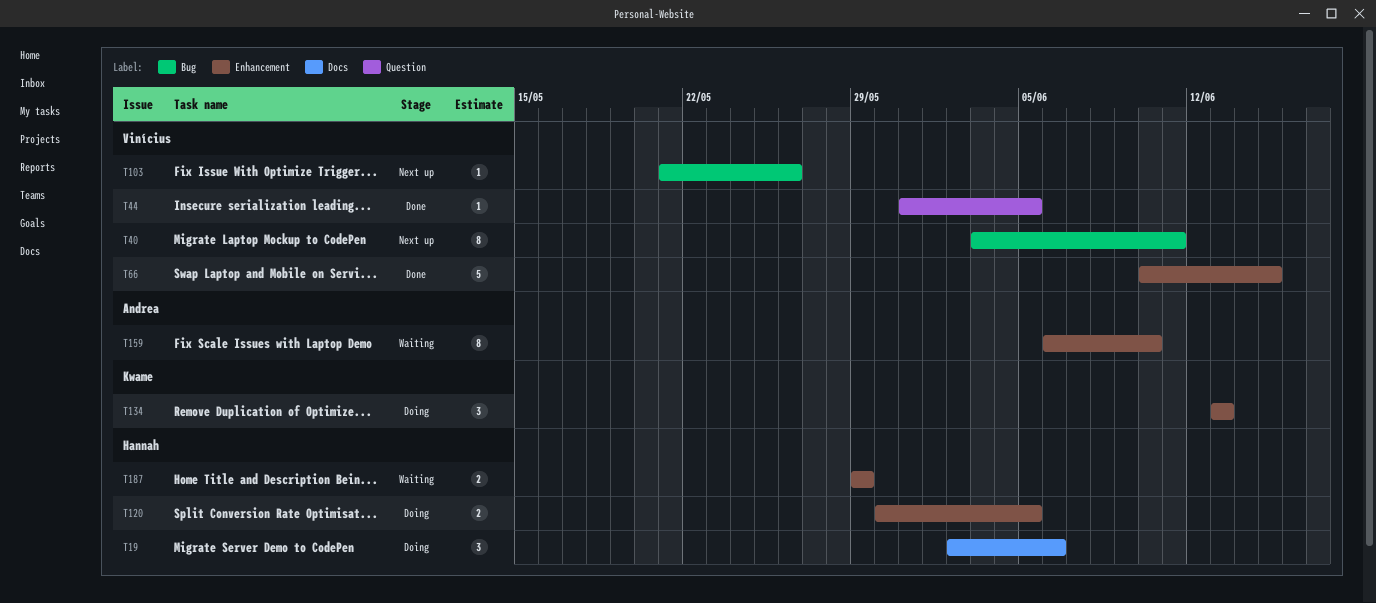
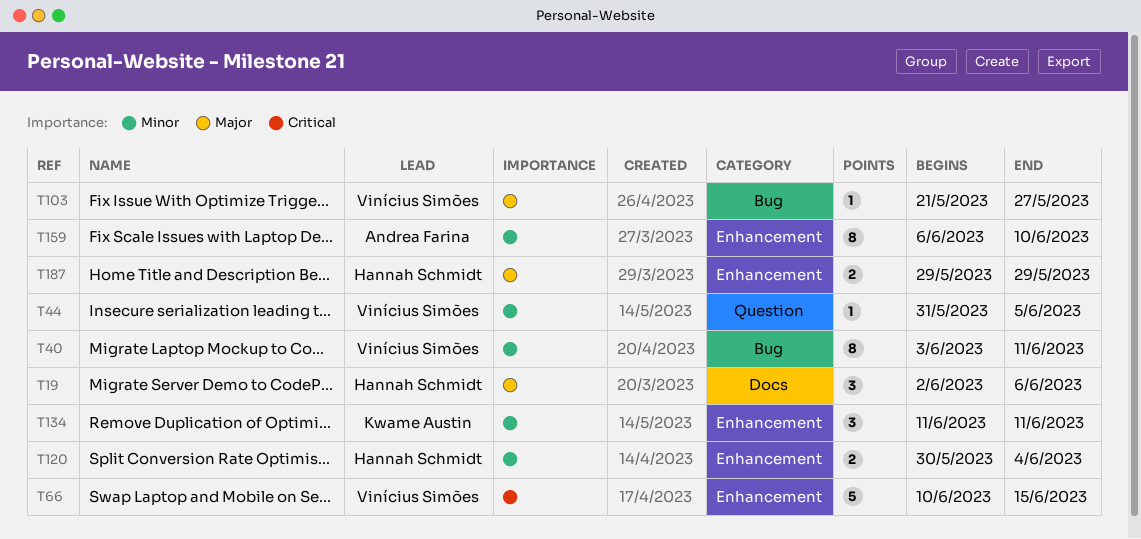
T103, due: May 26 -> May 27
T120, due: Jun 5 -> Jun 4
T134, start: Jun 13 -> Jun 11
T134, due: Jun 13 -> Jun 11

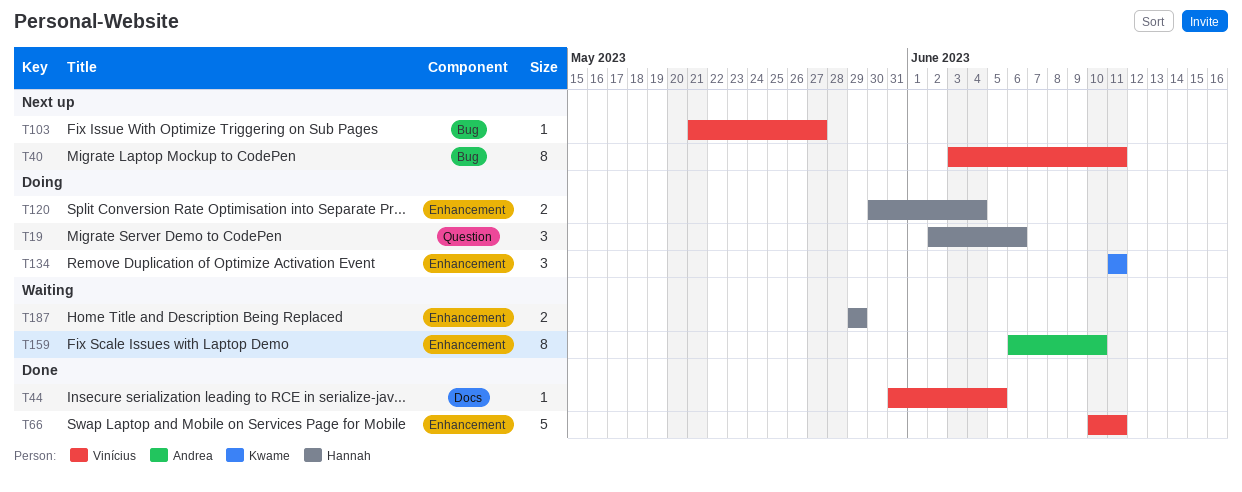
T19, label: Docs -> Question
T44, label: Question -> Docs
T66, due: Jun 15 -> Jun 11

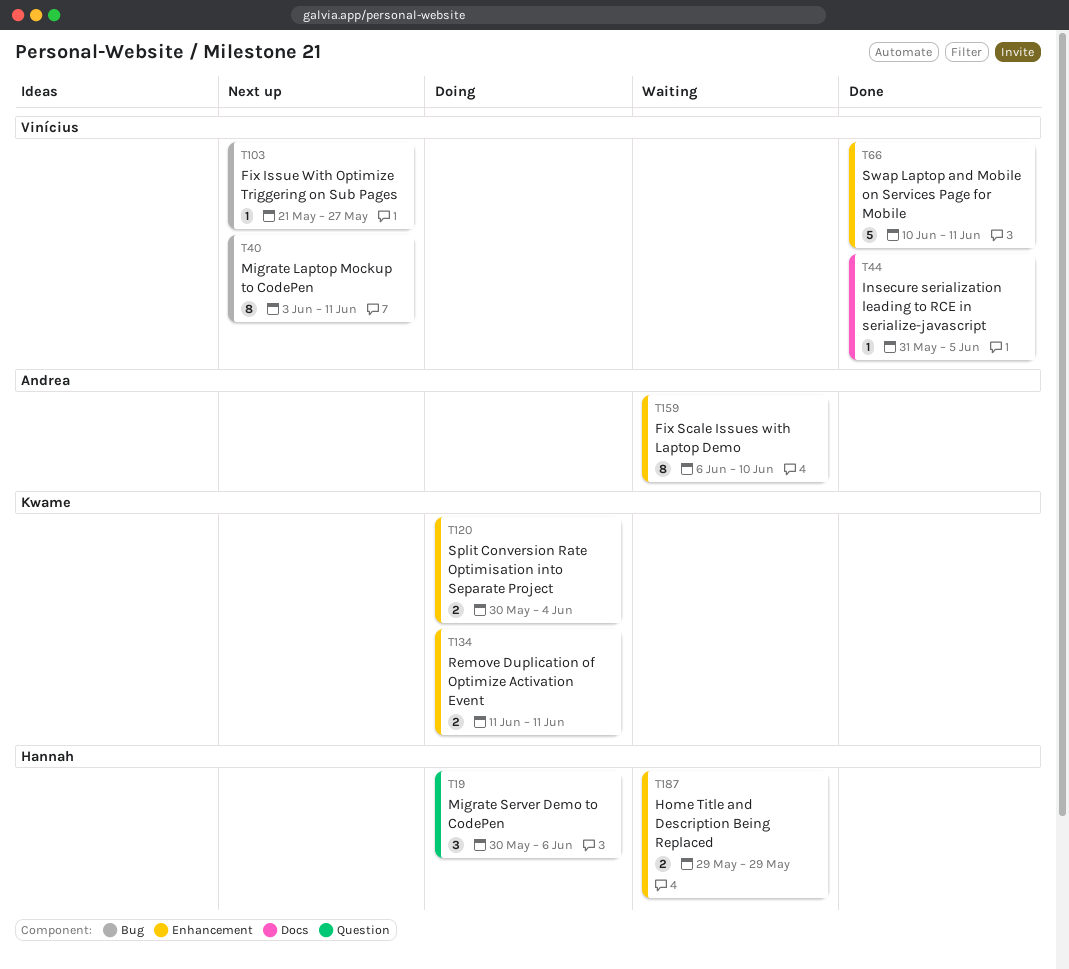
T19, start: Jun 2 -> May 30
T120, owner: Hannah -> Kwame
T134, estimate: 3 -> 2

